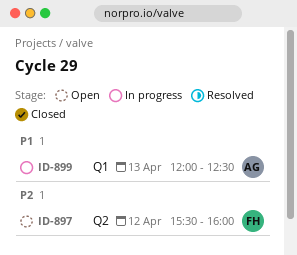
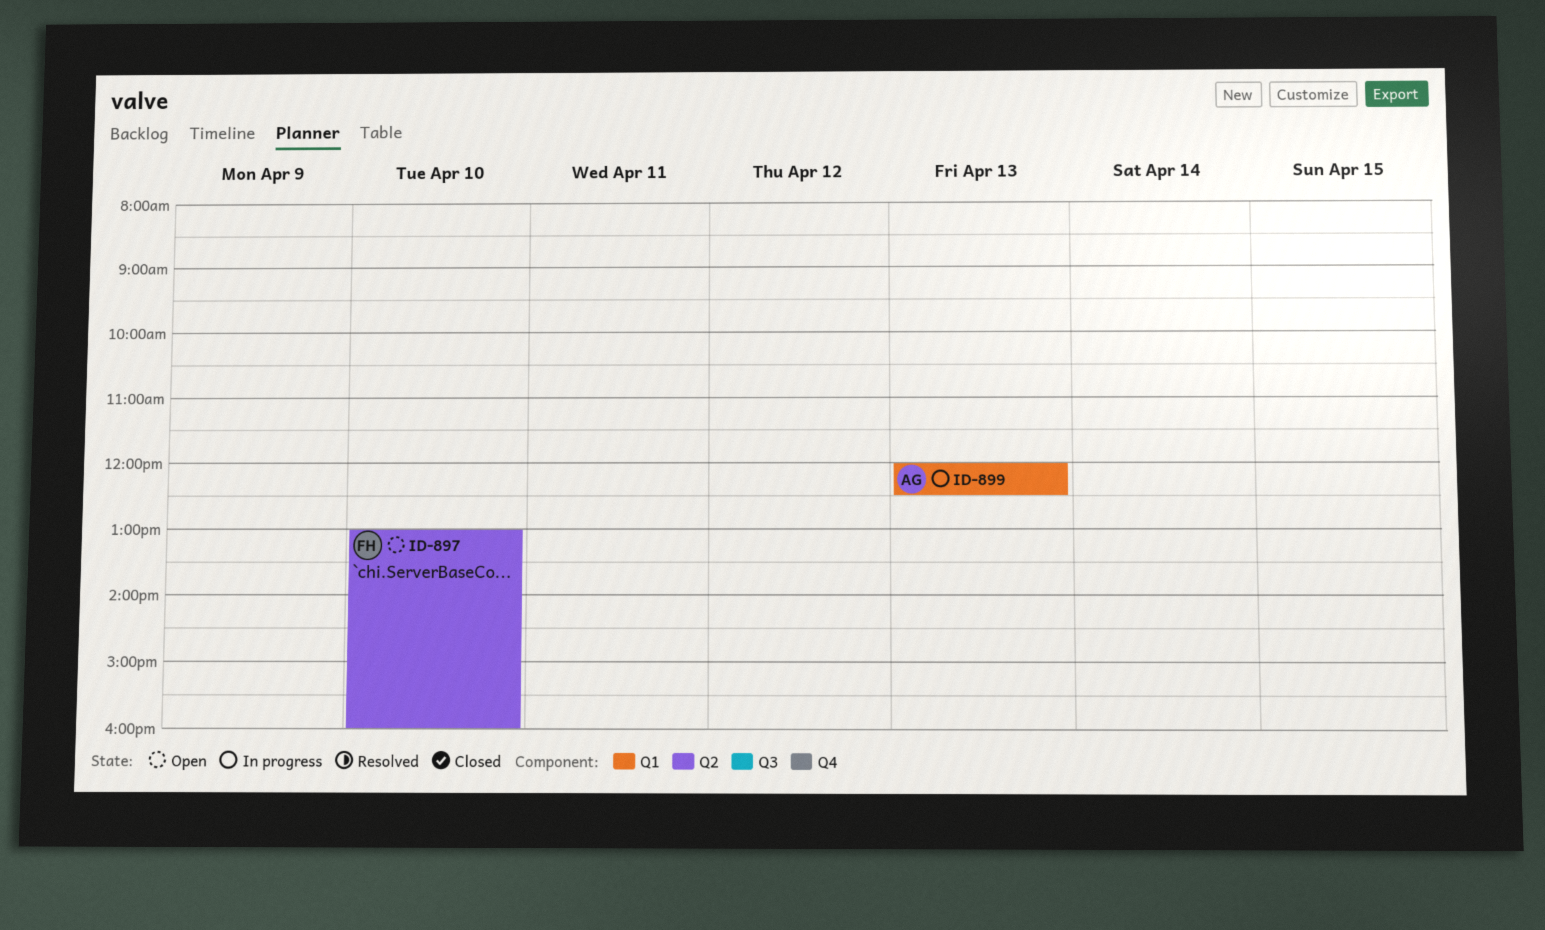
ID-897, day: Apr 12 -> Apr 10
ID-897, begins: 15:30 -> 13:00

